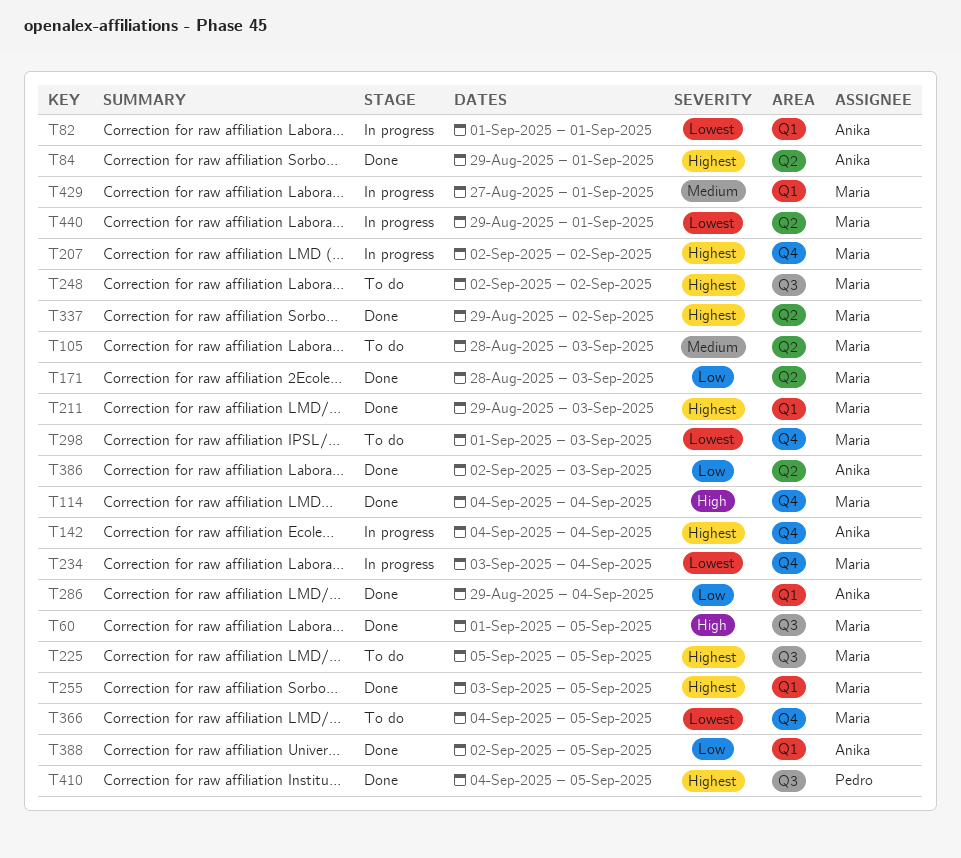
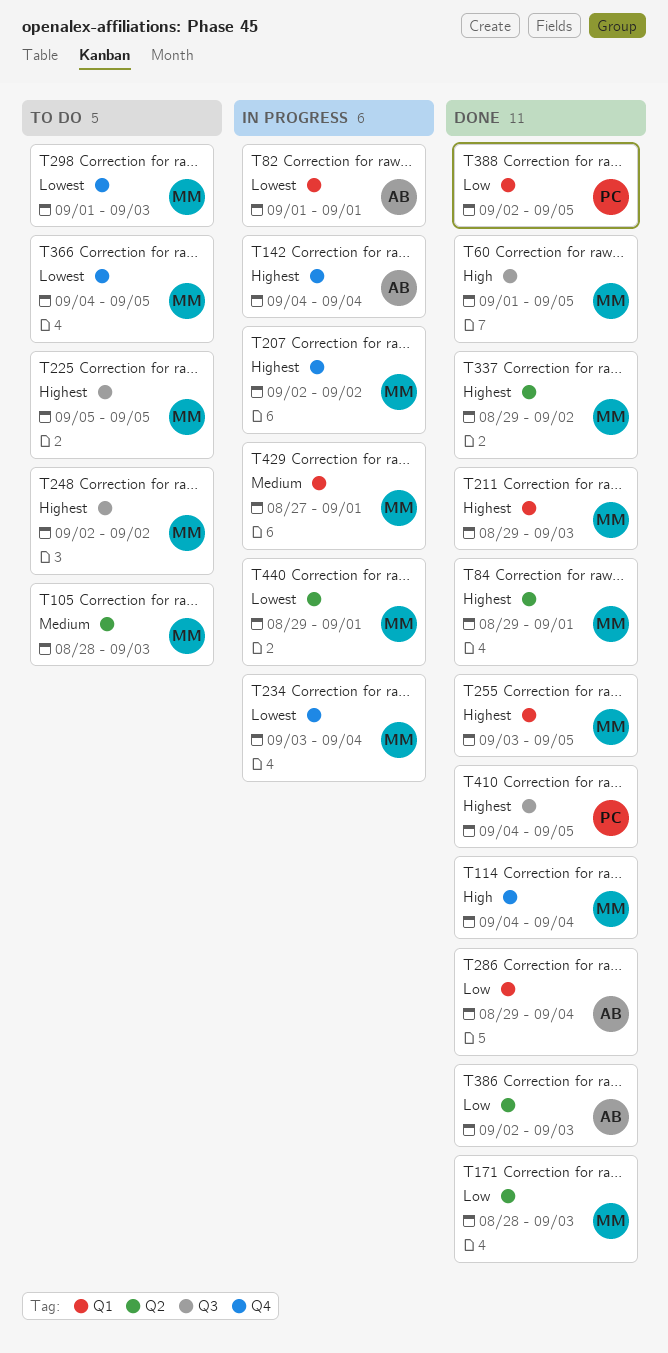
T84, owner: Anika -> Maria
T388, owner: Anika -> Pedro

